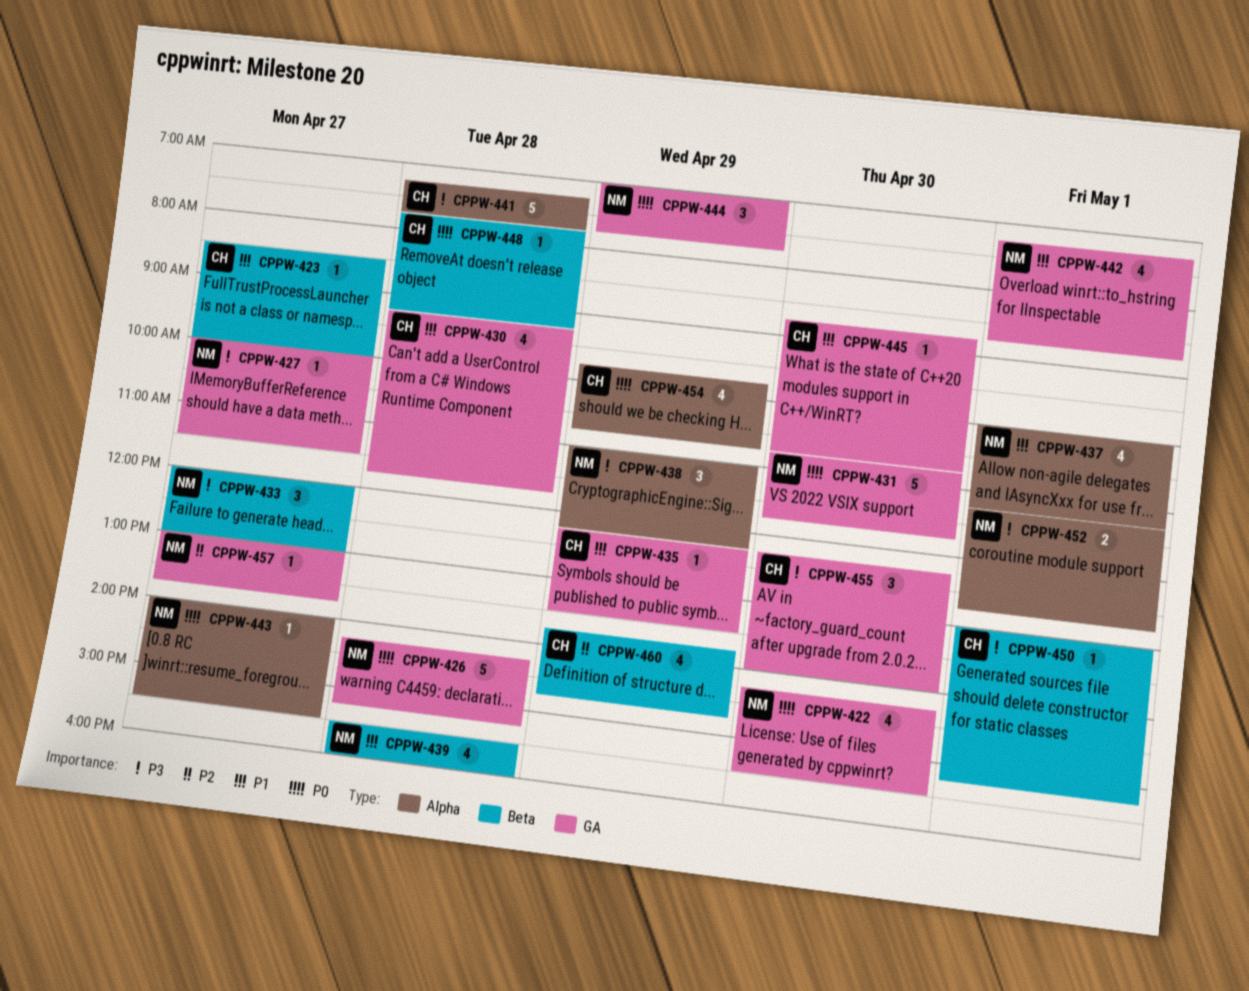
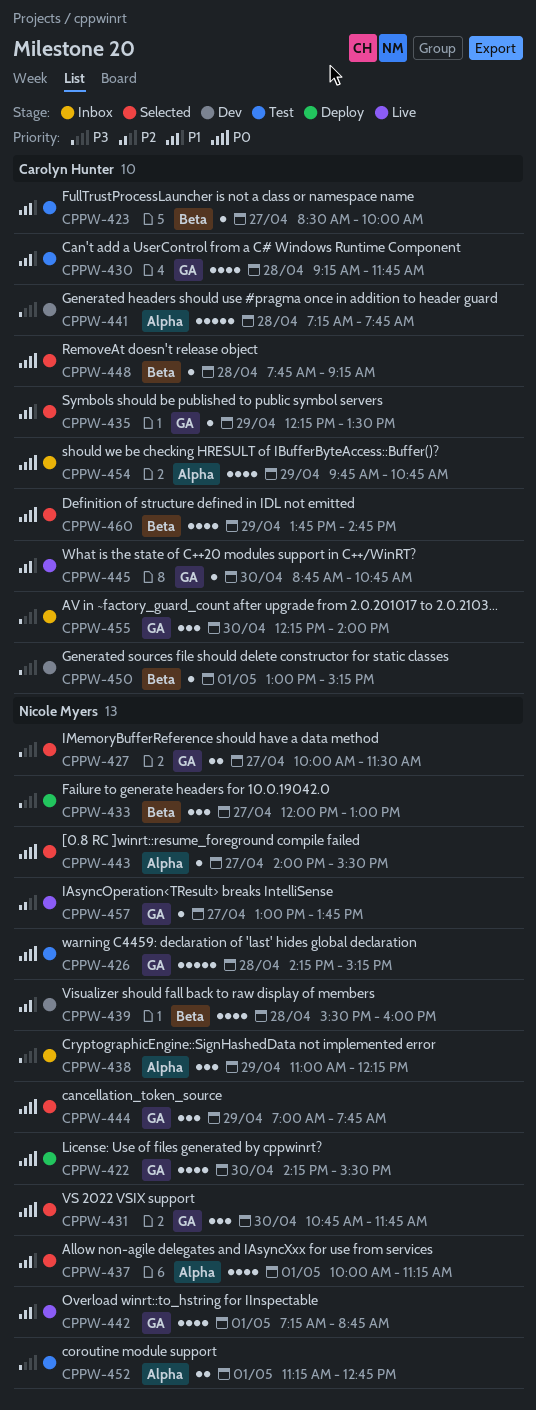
CPPW-427, estimate: 1 -> 2
CPPW-431, estimate: 5 -> 3
CPPW-460, priority: P2 -> P0

